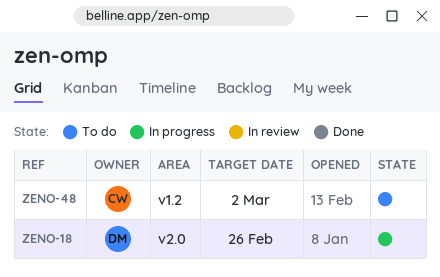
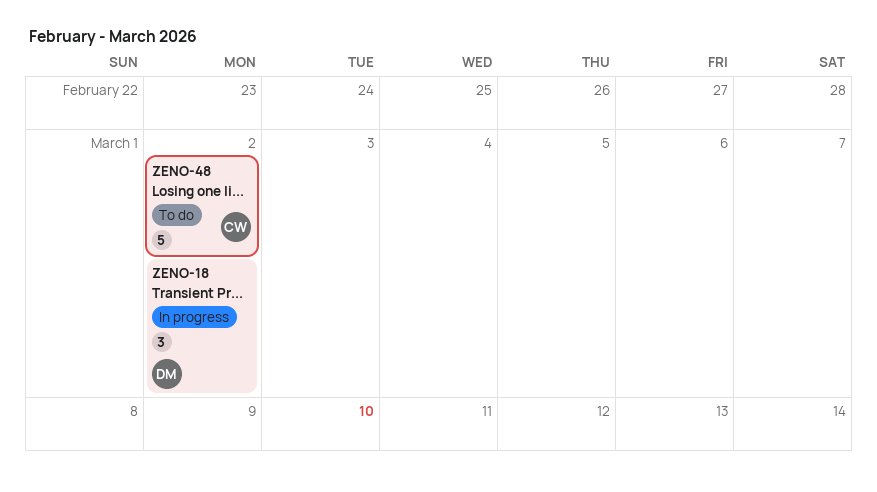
ZENO-18, due: Feb 26 -> Mar 2

